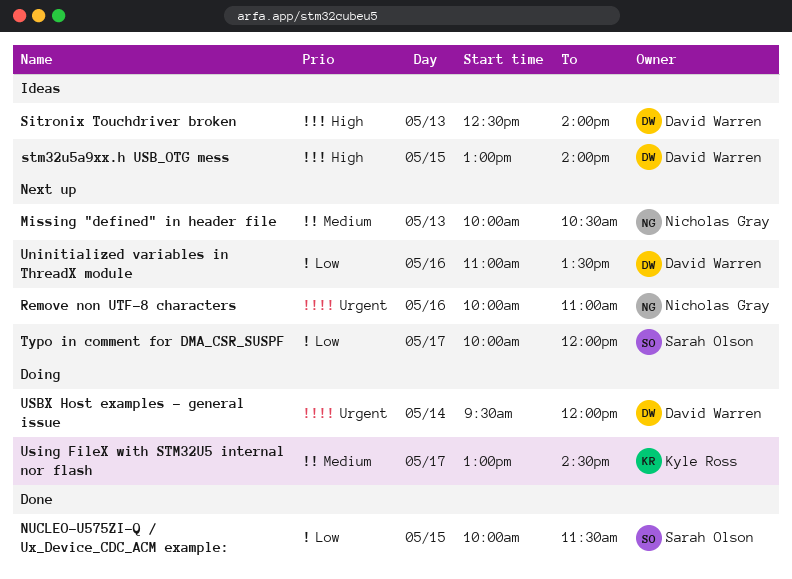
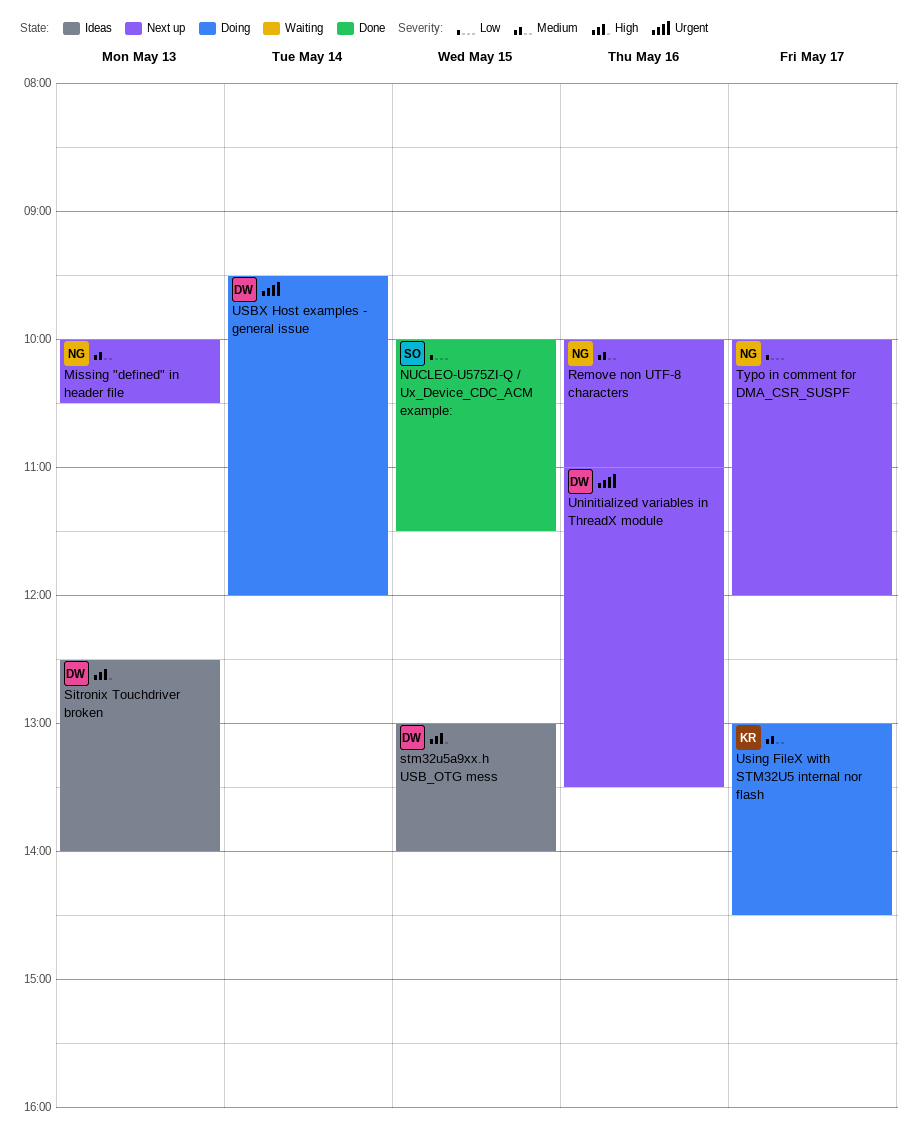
Remove non UTF-8 characters, priority: Urgent -> Medium
Typo in comment for DMA_CSR_SUSPF, owner: Sarah Olson -> Nicholas Gray
Uninitialized variables in ThreadX module, priority: Low -> Urgent

